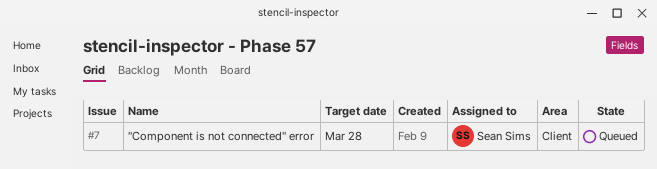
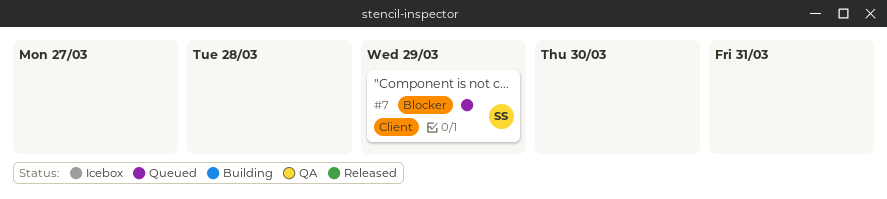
#7, due: Mar 28 -> Mar 29

